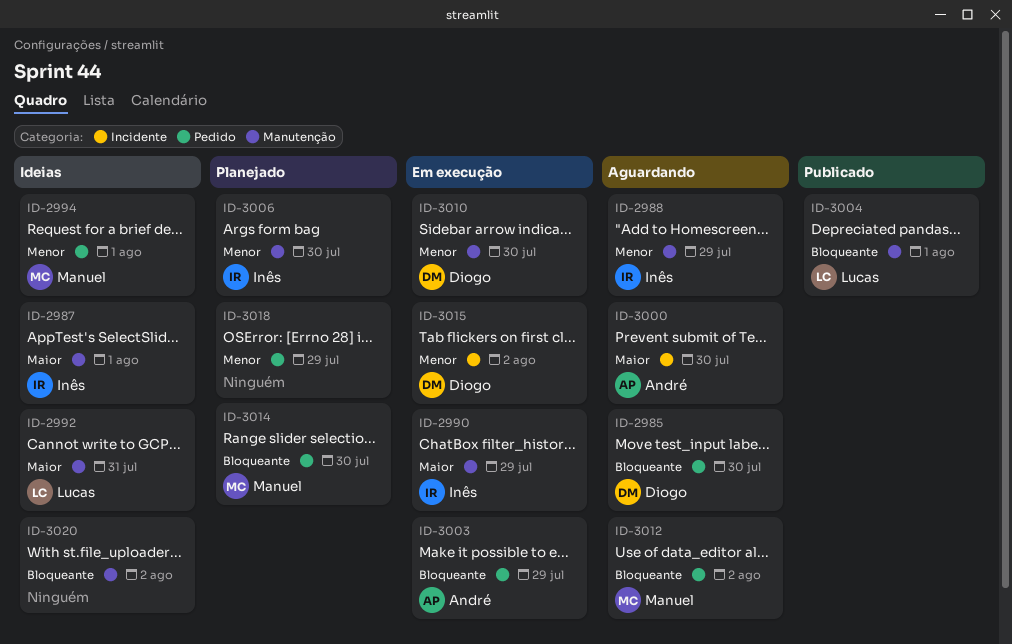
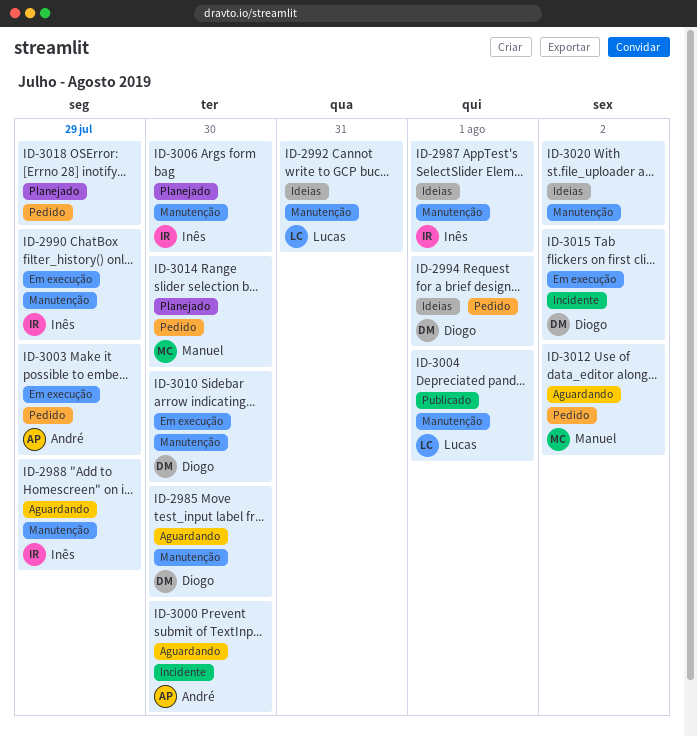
ID-2985, label: Pedido -> Manutenção
ID-2994, owner: Manuel -> Diogo

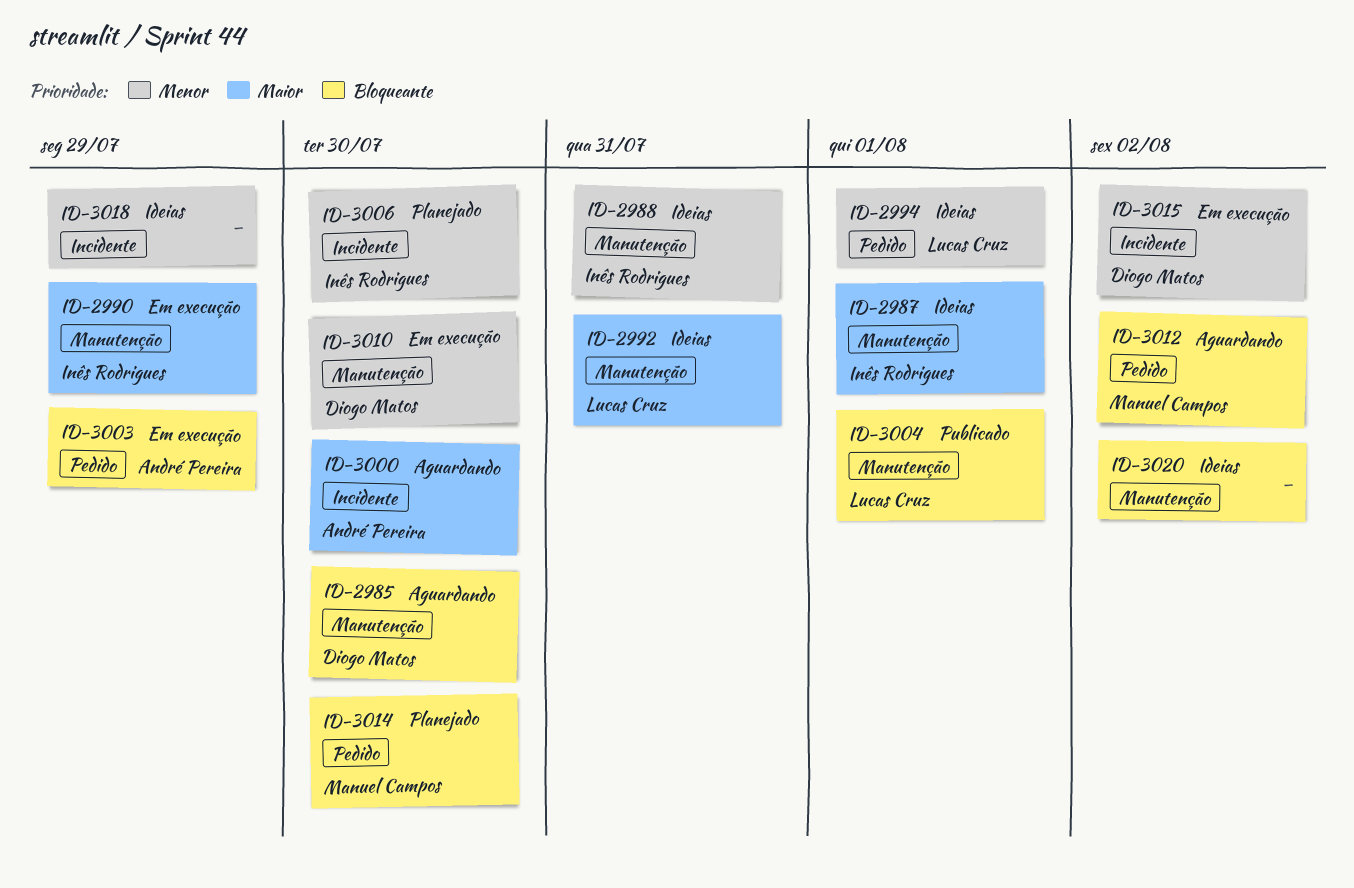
ID-2988, status: Aguardando -> Ideias
ID-2988, due: Jul 29 -> Jul 31
ID-2994, owner: Diogo Matos -> Lucas Cruz
ID-3006, label: Manutenção -> Incidente
ID-3018, status: Planejado -> Ideias
ID-3018, label: Pedido -> Incidente

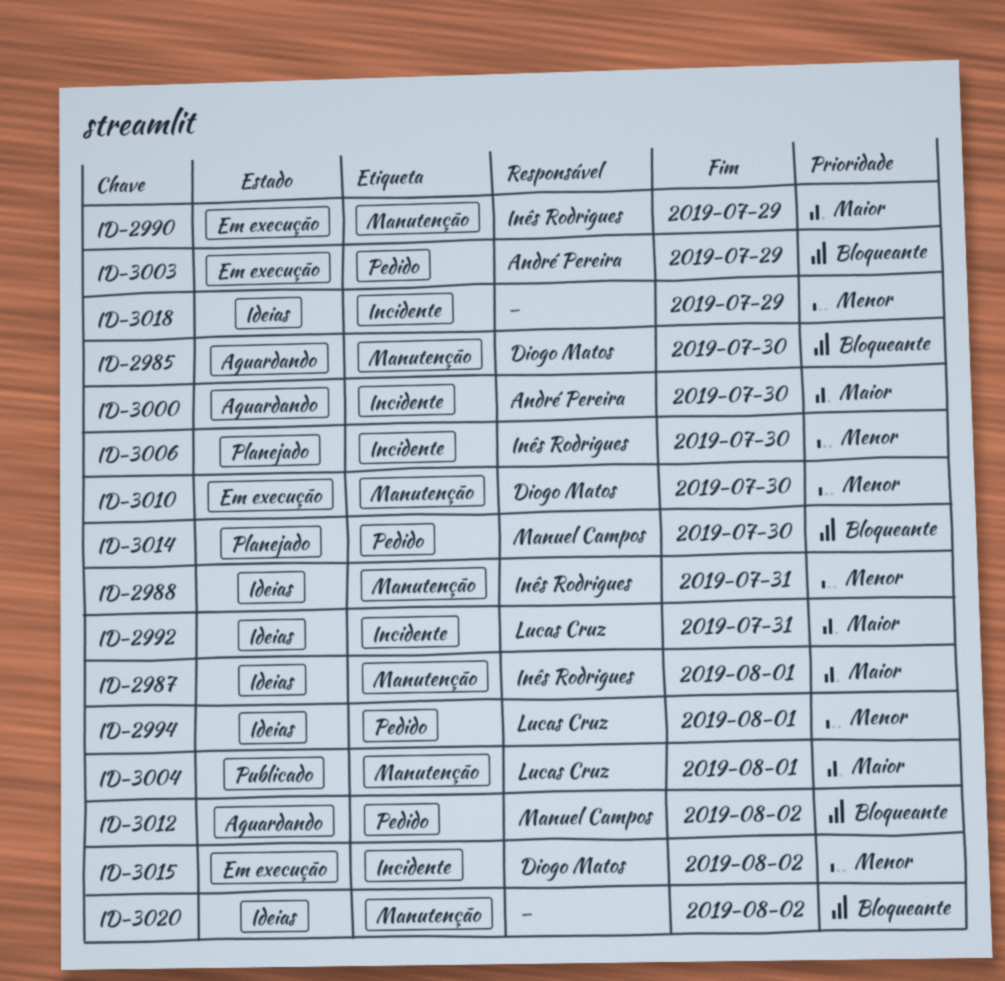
ID-2992, label: Manutenção -> Incidente
ID-3004, priority: Bloqueante -> Maior

